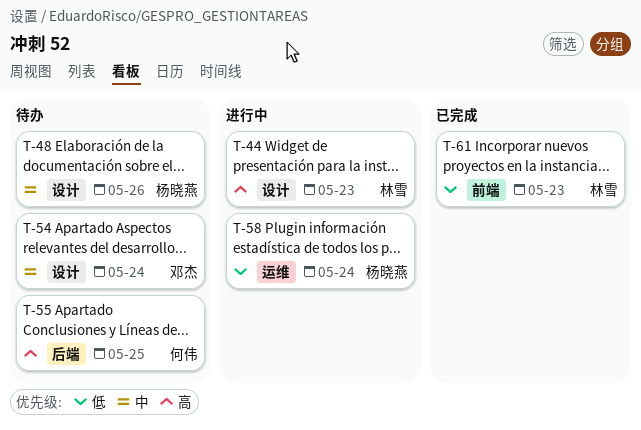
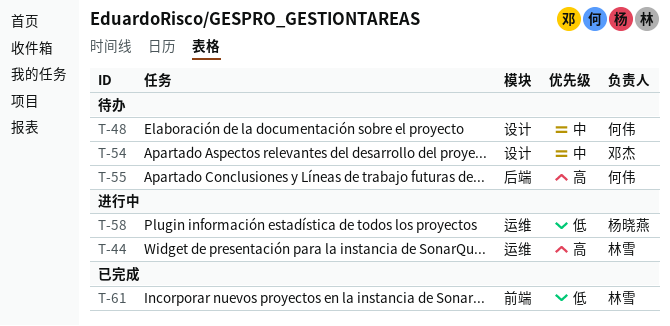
T-44, label: 设计 -> 运维
T-48, owner: 杨晓燕 -> 何伟

